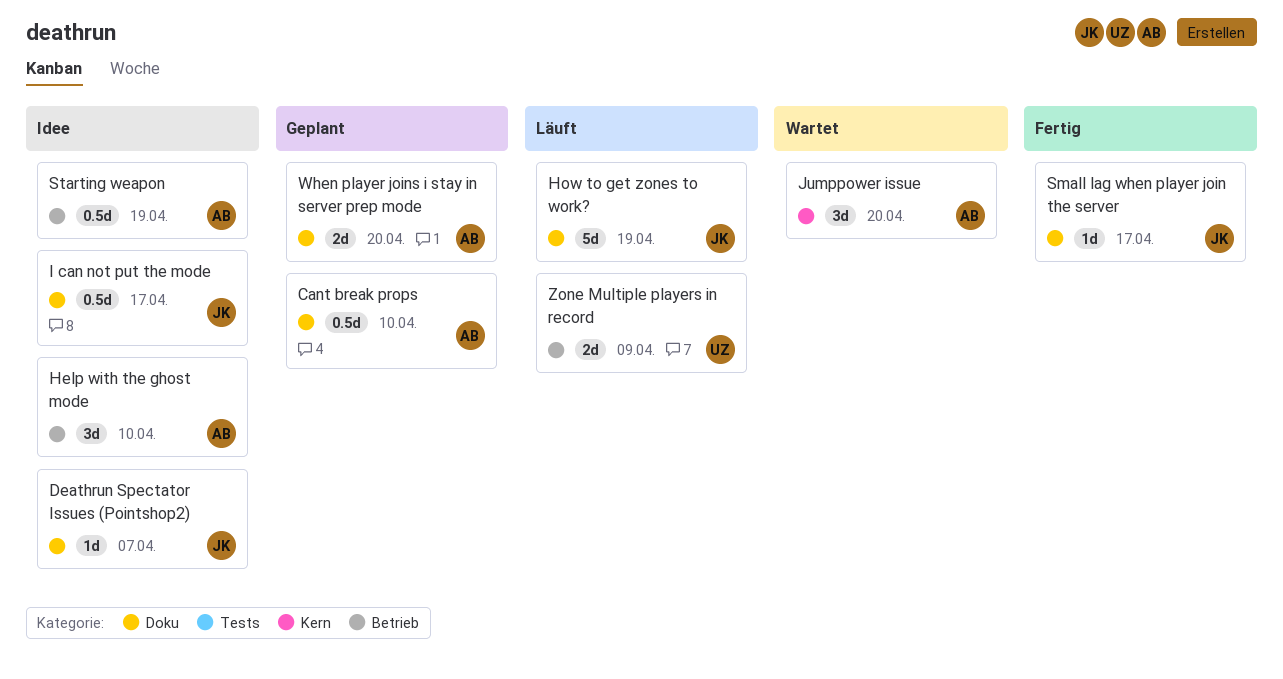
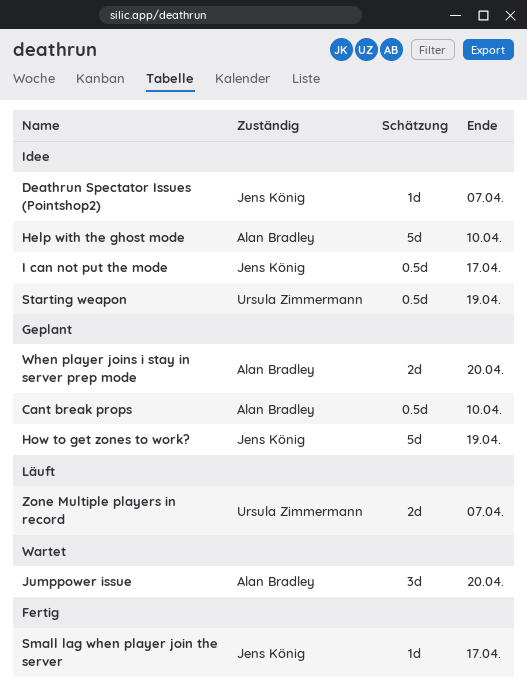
Help with the ghost mode, estimate: 3d -> 5d
How to get zones to work?, status: Läuft -> Geplant
Starting weapon, owner: Alan Bradley -> Ursula Zimmermann
Zone Multiple players in record, due: Apr 9 -> Apr 7

